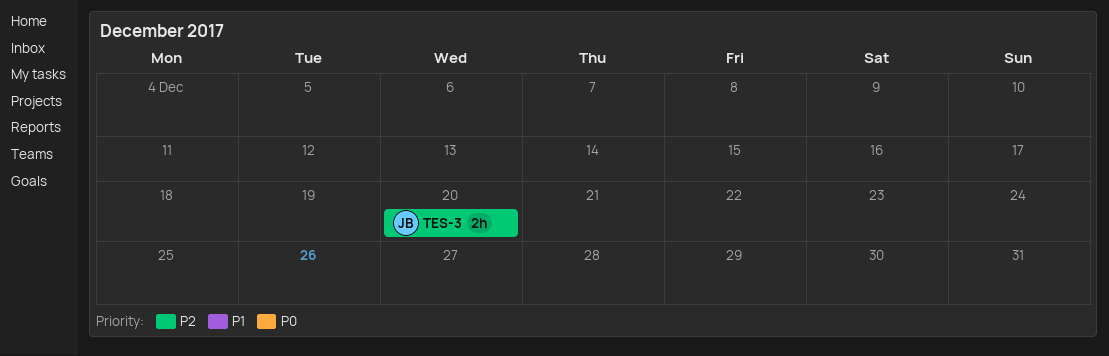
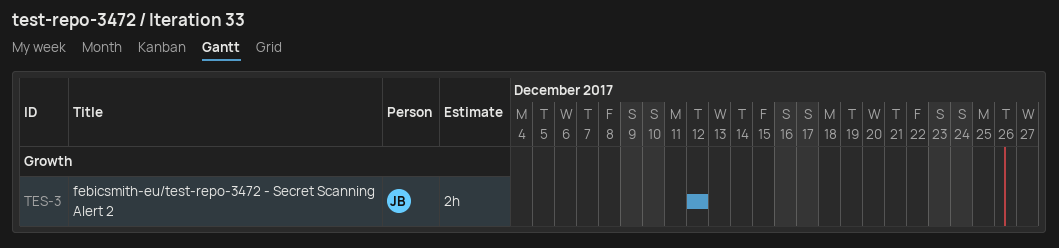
TES-3, start: Dec 20 -> Dec 12
TES-3, due: Dec 20 -> Dec 12

